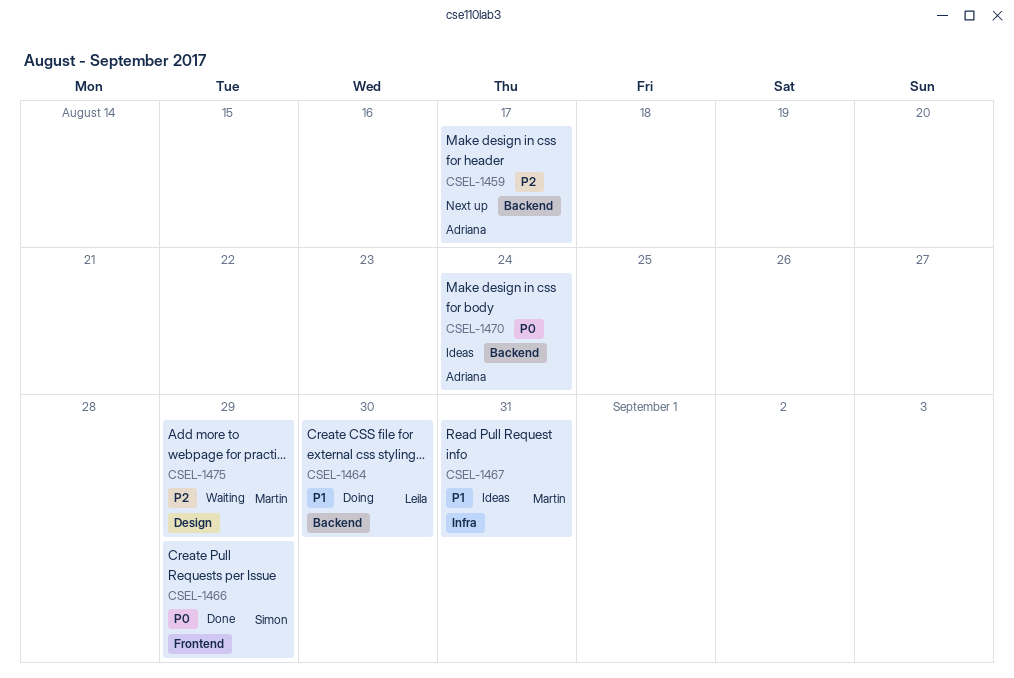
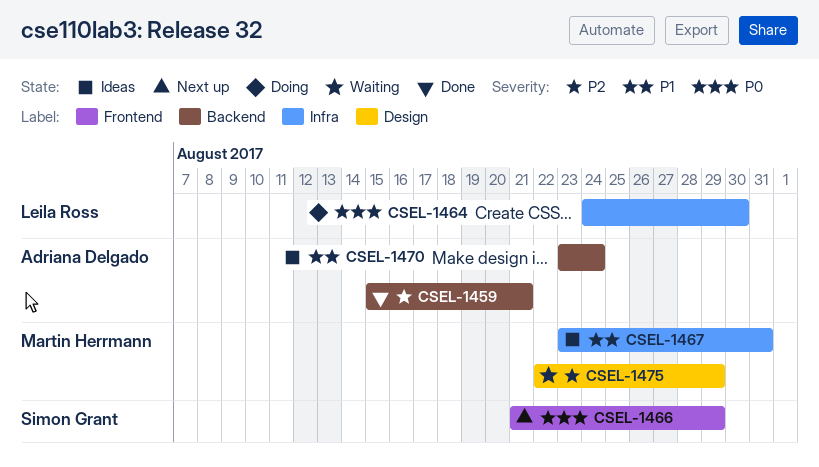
CSEL-1459, status: Next up -> Done
CSEL-1459, due: Aug 17 -> Aug 21
CSEL-1464, priority: P1 -> P0
CSEL-1464, label: Backend -> Infra
CSEL-1466, status: Done -> Next up
CSEL-1470, priority: P0 -> P1

